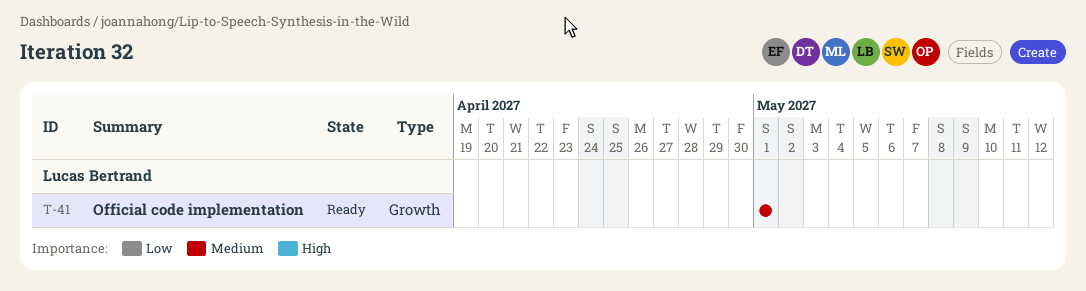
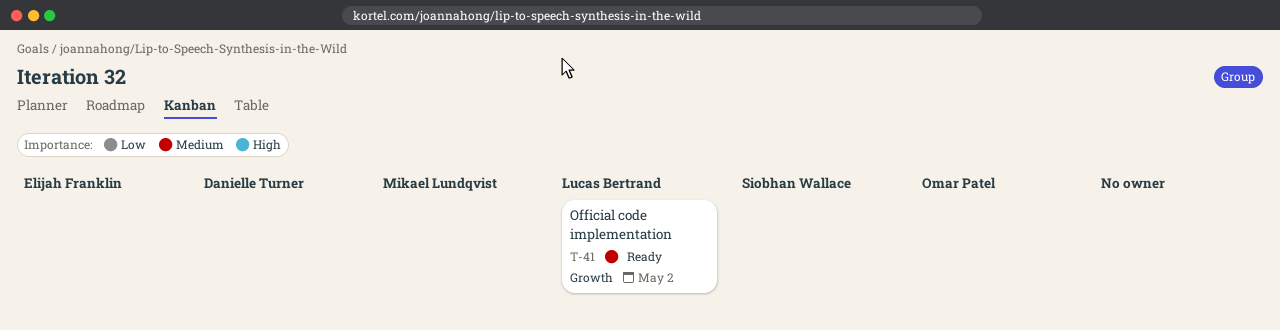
T-41, due: May 1 -> May 2

